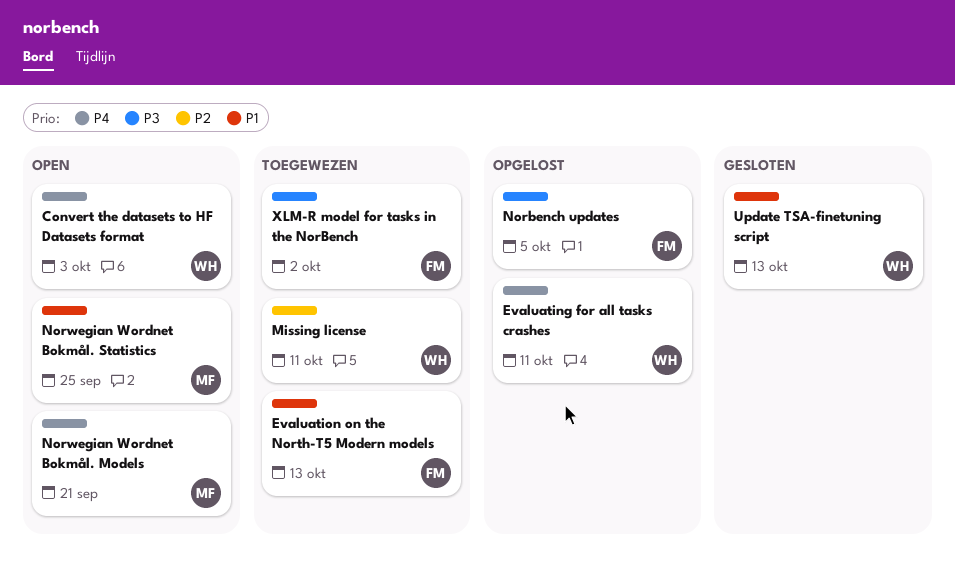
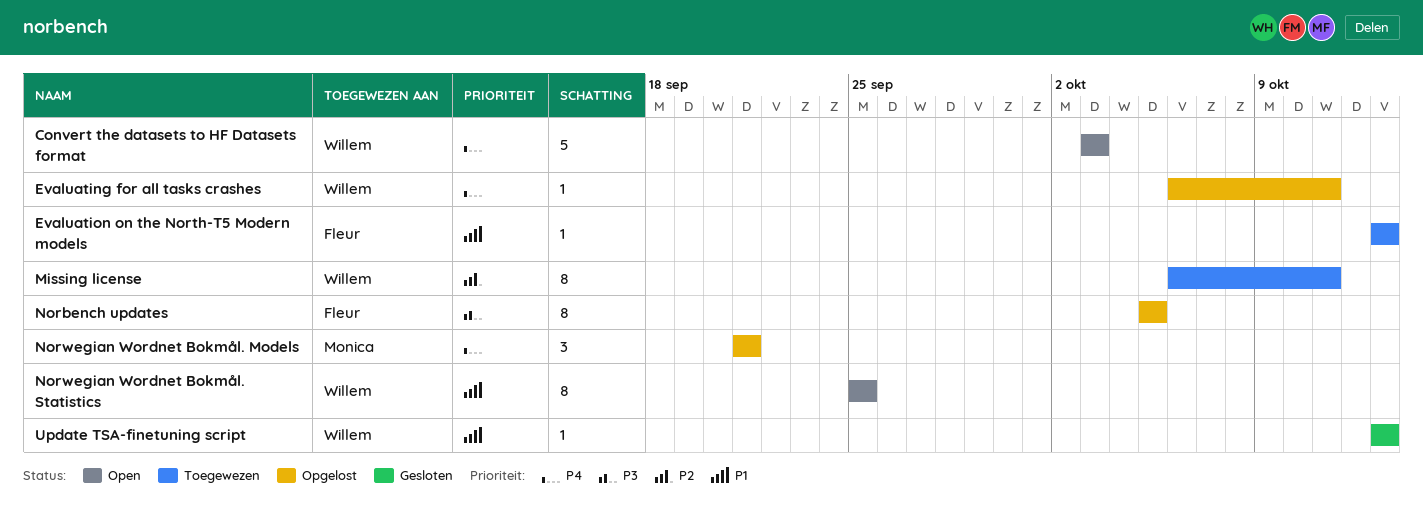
Norwegian Wordnet Bokmål. Models, status: Open -> Opgelost
Norwegian Wordnet Bokmål. Statistics, owner: Monica -> Willem
XLM-R model for tasks in the NorBench: present -> none

